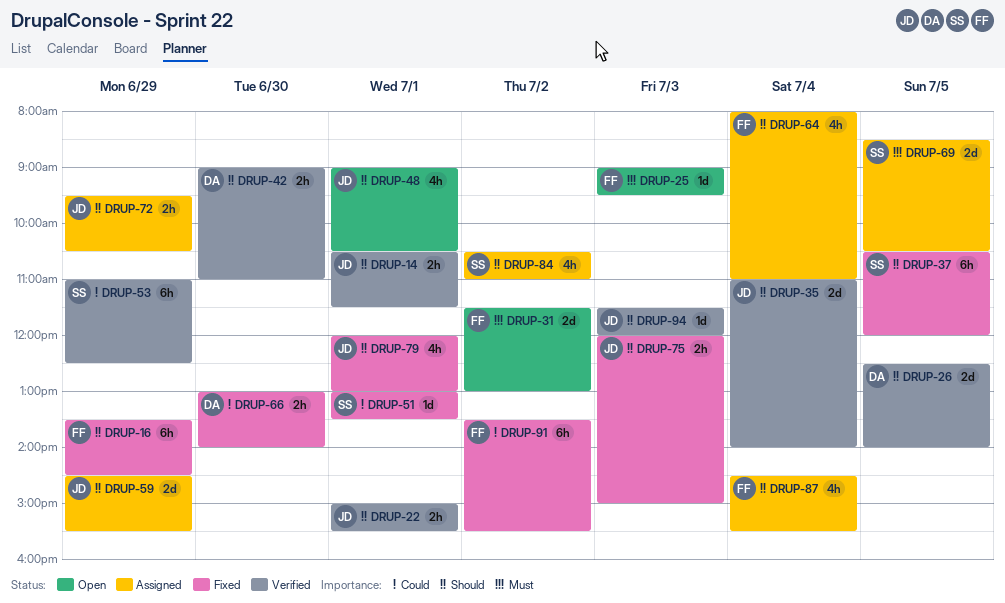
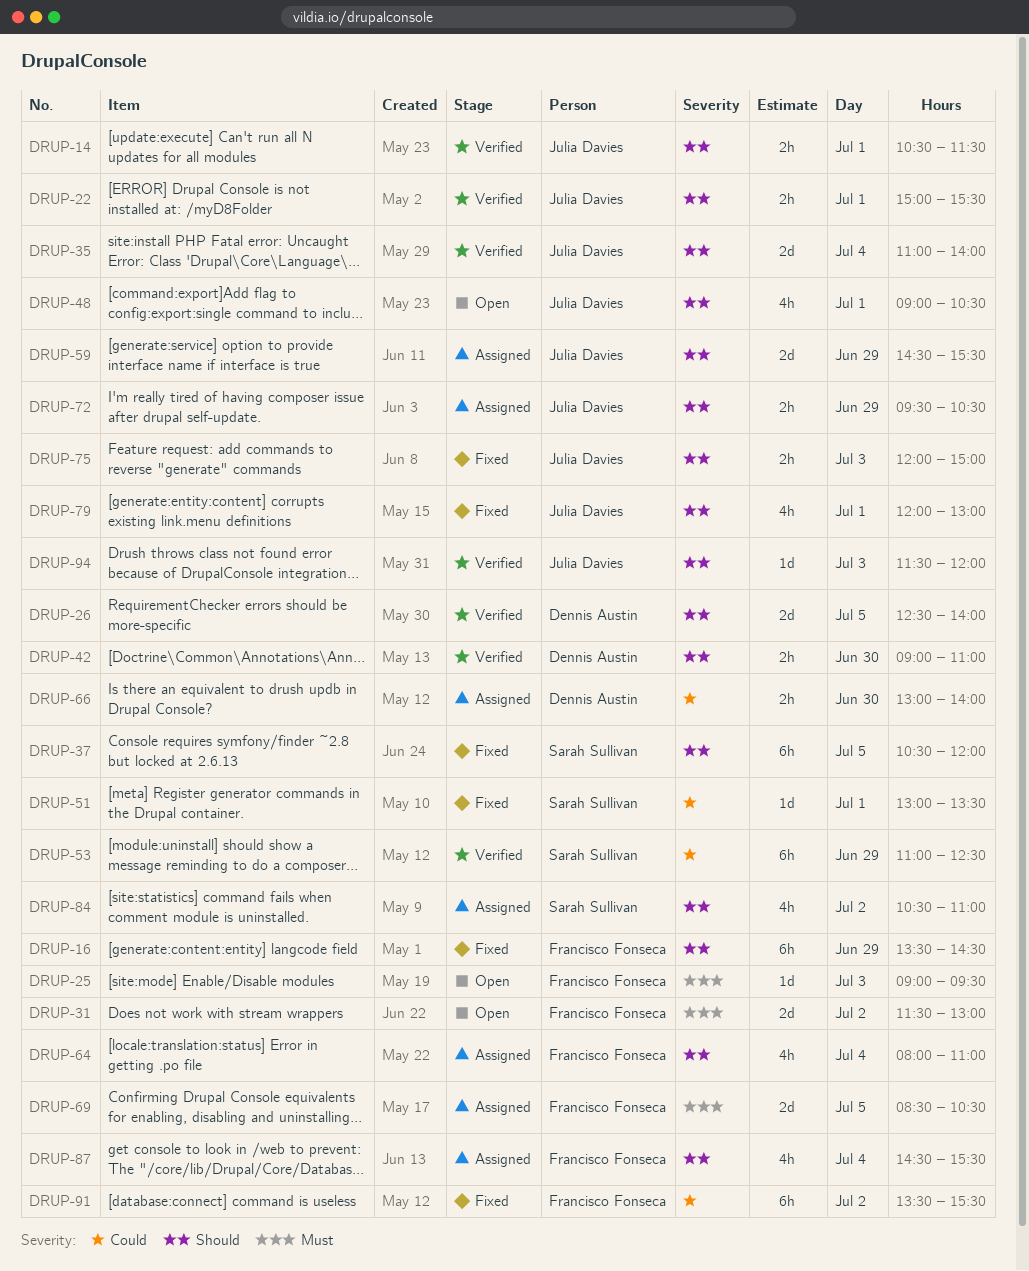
DRUP-66, status: Fixed -> Assigned
DRUP-69, owner: Sarah Sullivan -> Francisco Fonseca

